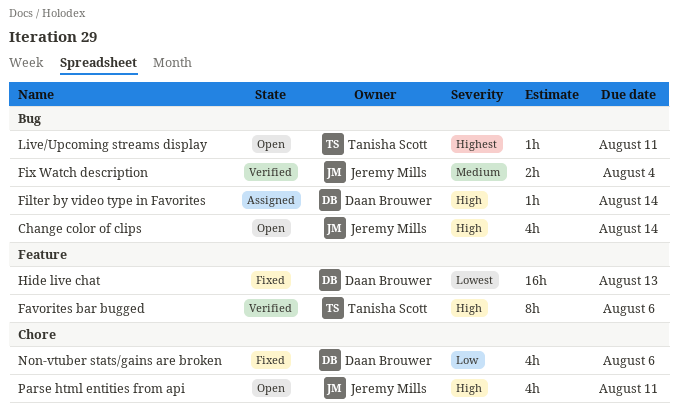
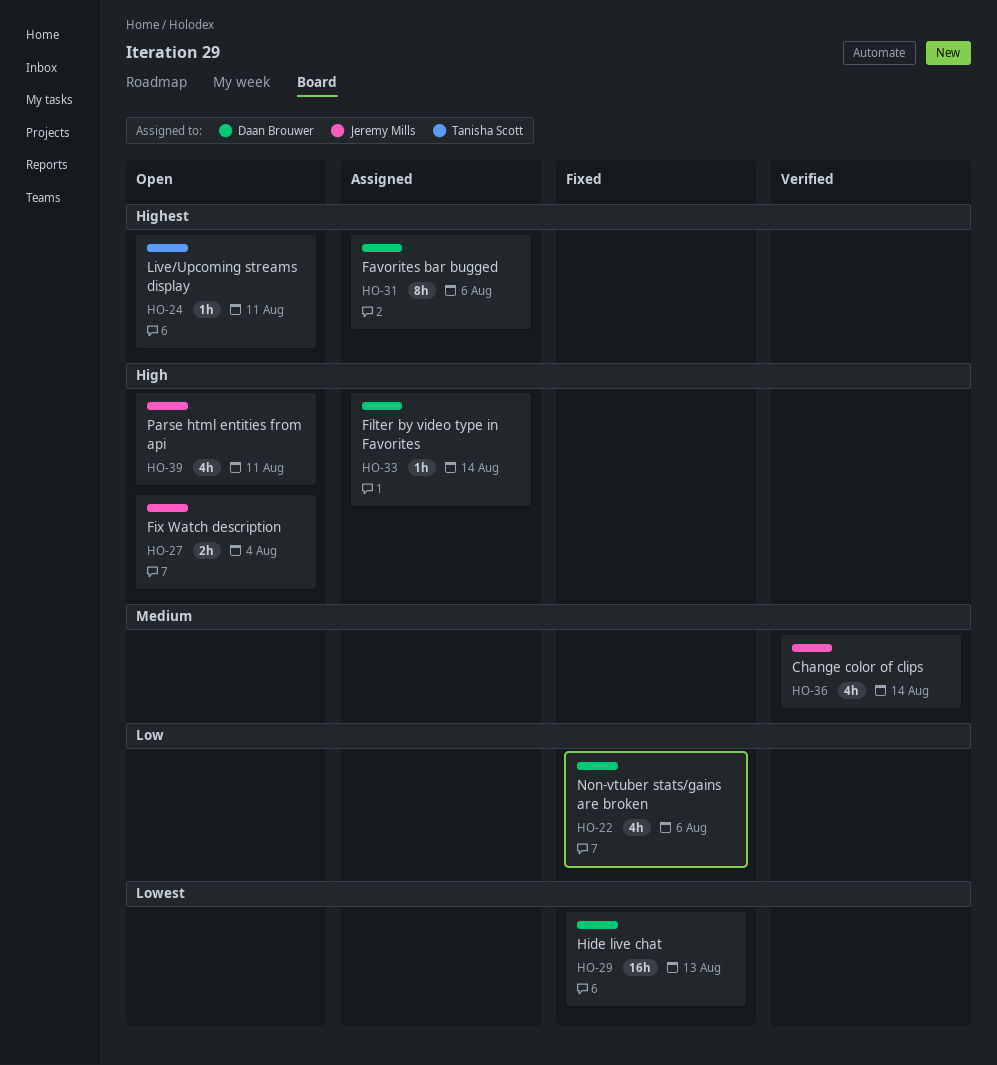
Change color of clips, status: Open -> Verified
Change color of clips, priority: High -> Medium
Favorites bar bugged, status: Verified -> Assigned
Favorites bar bugged, owner: Tanisha Scott -> Daan Brouwer
Favorites bar bugged, priority: High -> Highest
Fix Watch description, status: Verified -> Open
Fix Watch description, priority: Medium -> High

